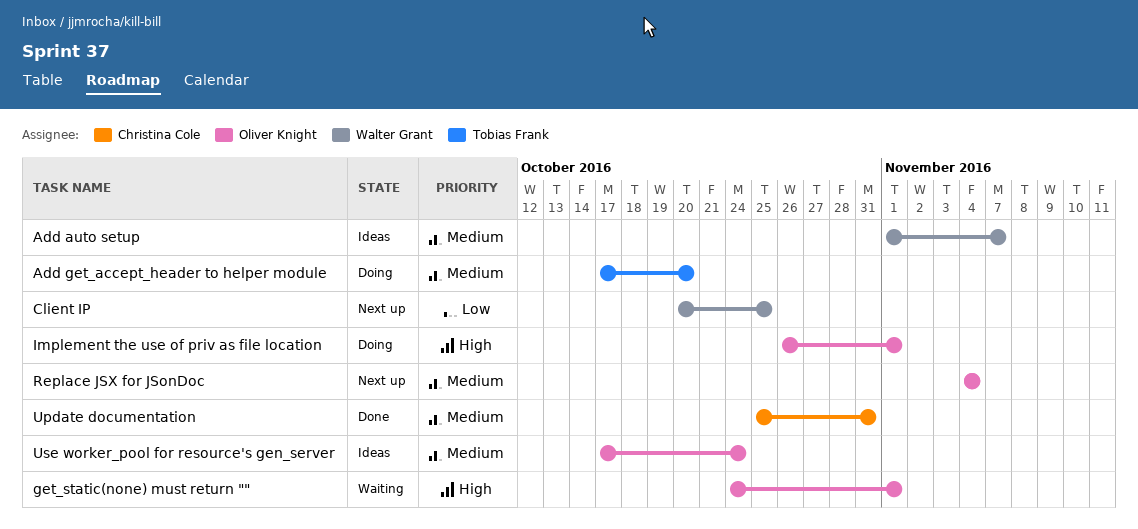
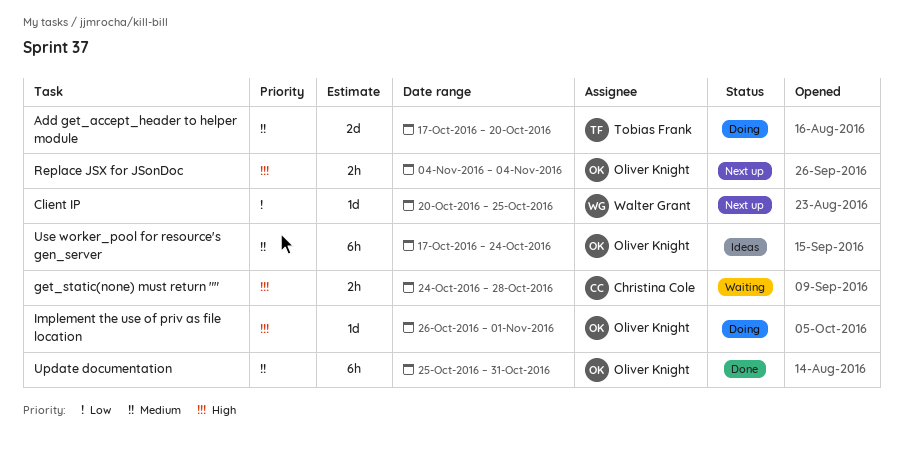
Add auto setup: present -> none
get_static(none) must return "", owner: Oliver Knight -> Christina Cole
get_static(none) must return "", due: Nov 1 -> Oct 28
Replace JSX for JSonDoc, priority: Medium -> High
Update documentation, owner: Christina Cole -> Oliver Knight

